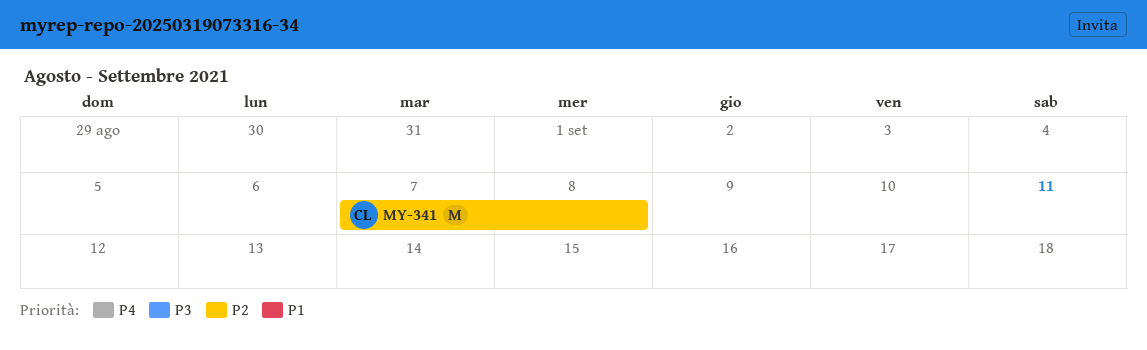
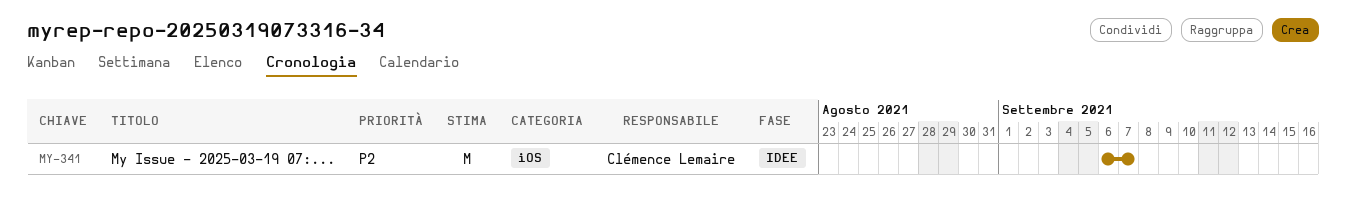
MY-341, start: Sep 7 -> Sep 6
MY-341, due: Sep 8 -> Sep 7

